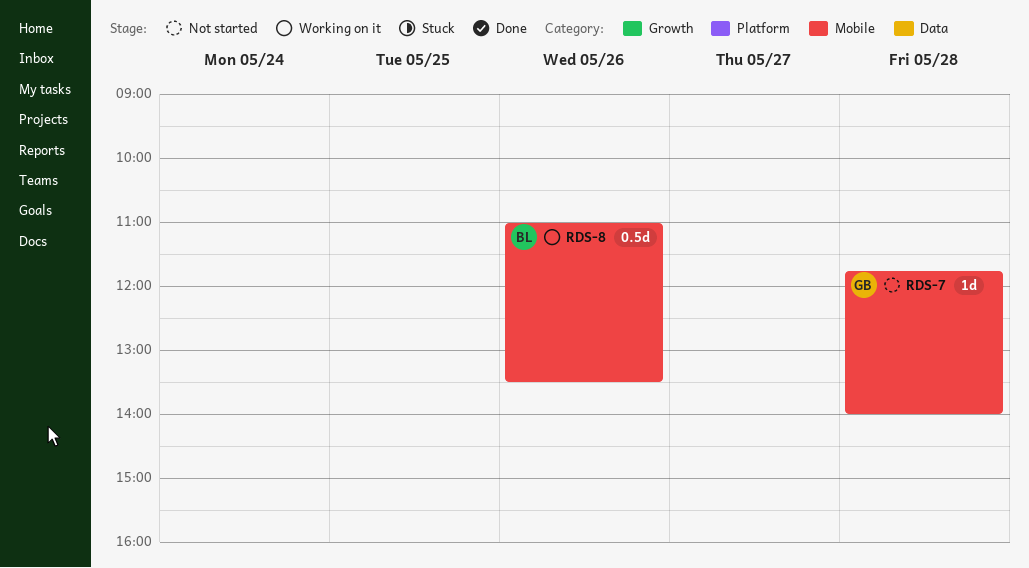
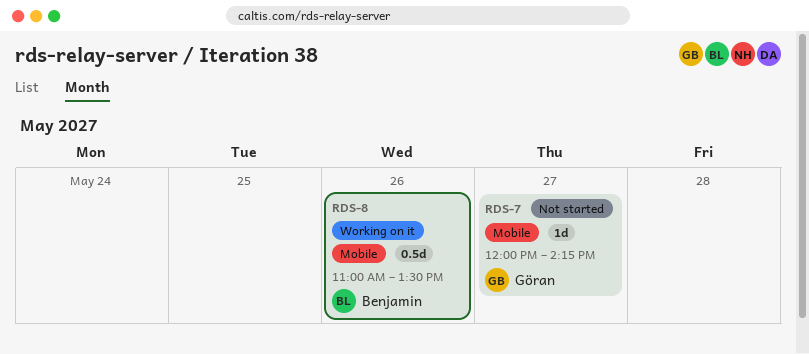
RDS-7, day: May 28 -> May 27
RDS-7, begins: 11:45 -> 12:00
RDS-7, ends: 14:00 -> 14:15

